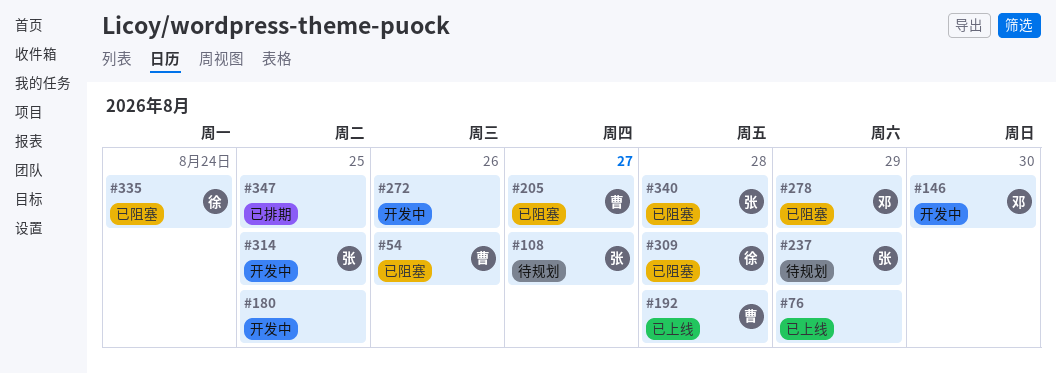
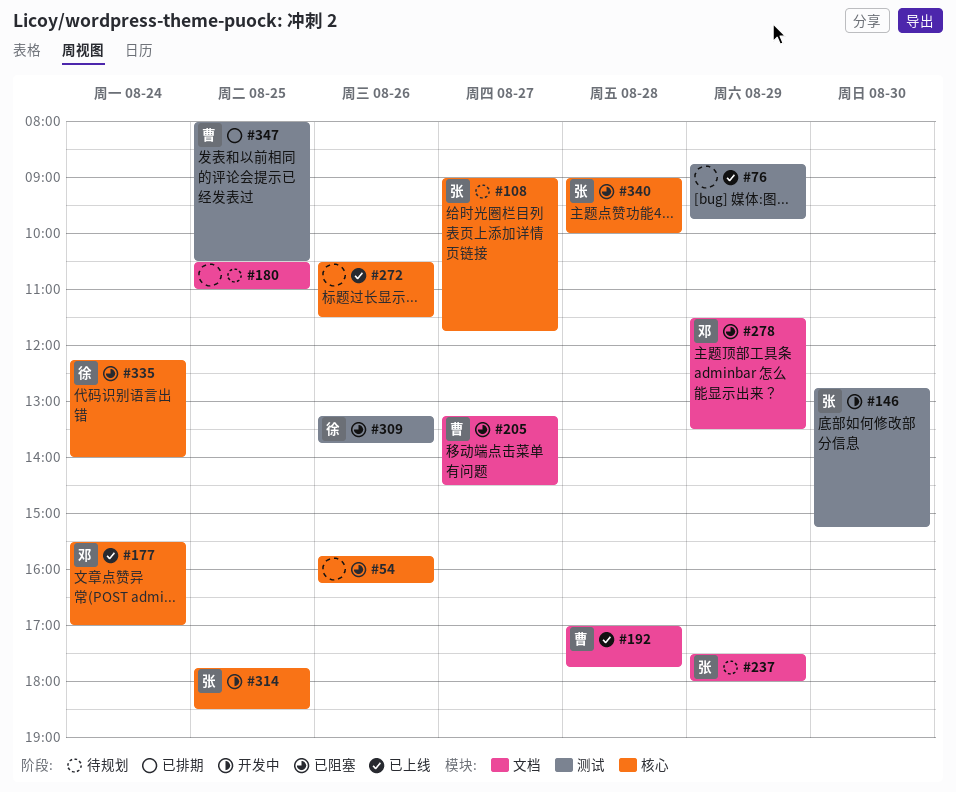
#54, owner: 曹 -> none
#146, owner: 邓 -> 张
#177: none -> present
#180, status: 开发中 -> 待规划
#272, status: 开发中 -> 已上线
#309, day: Aug 28 -> Aug 26
#347, owner: none -> 曹

